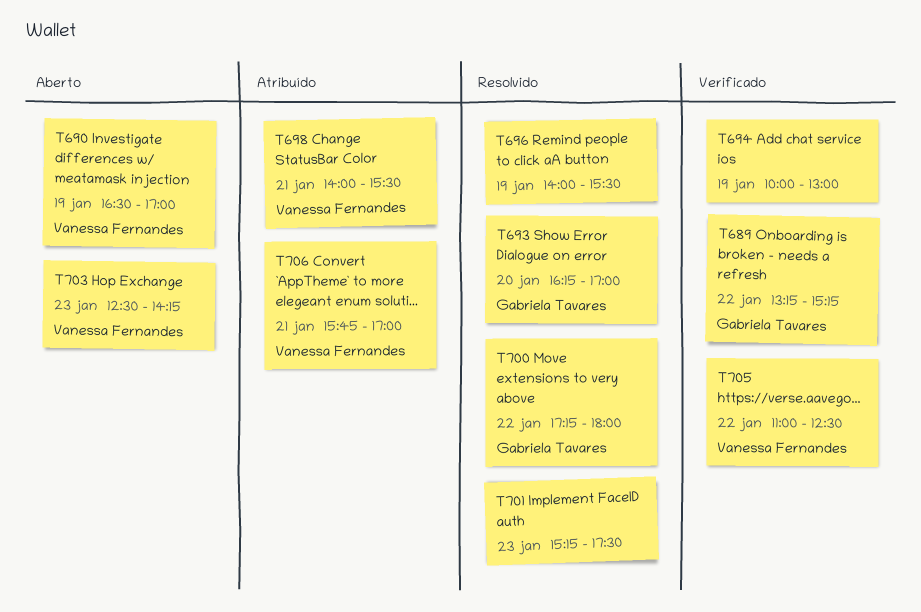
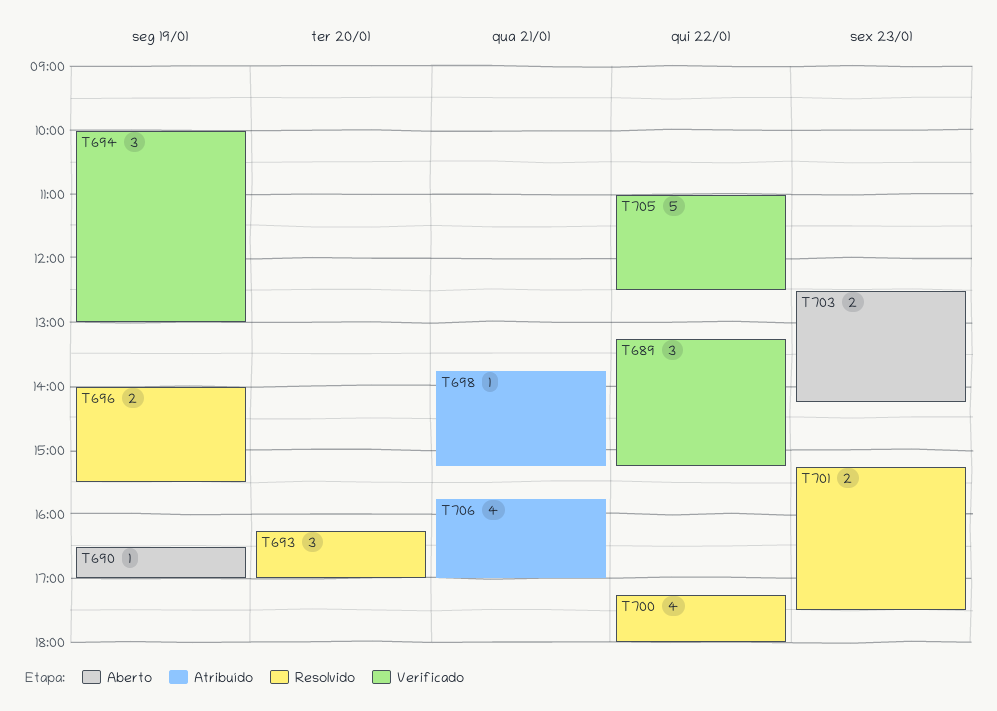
T698, begins: 14:00 -> 13:45
T698, ends: 15:30 -> 15:15

